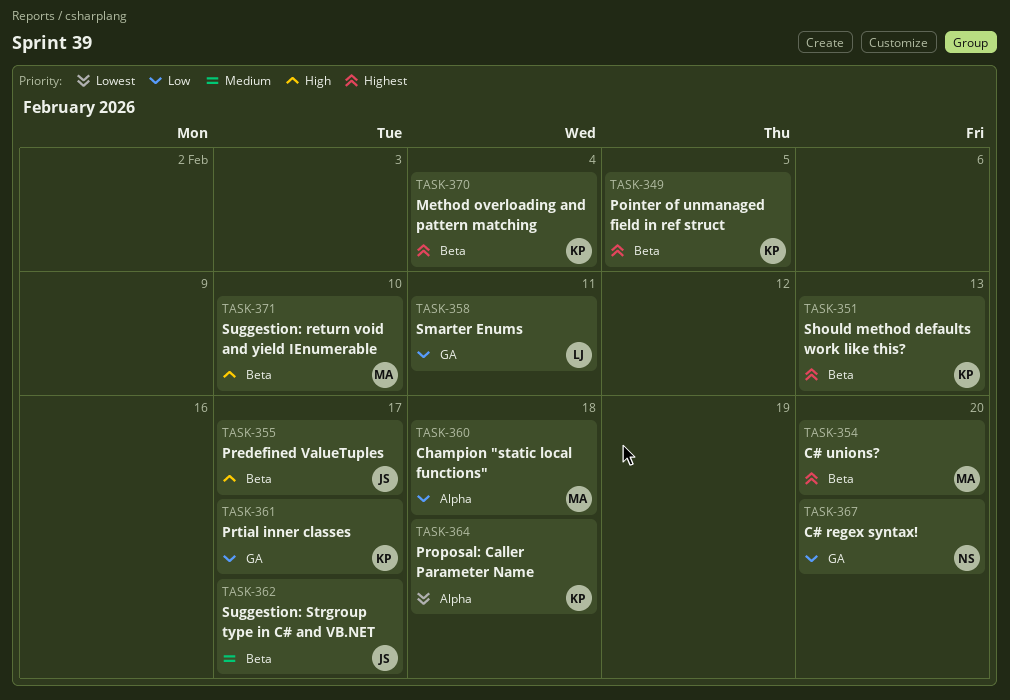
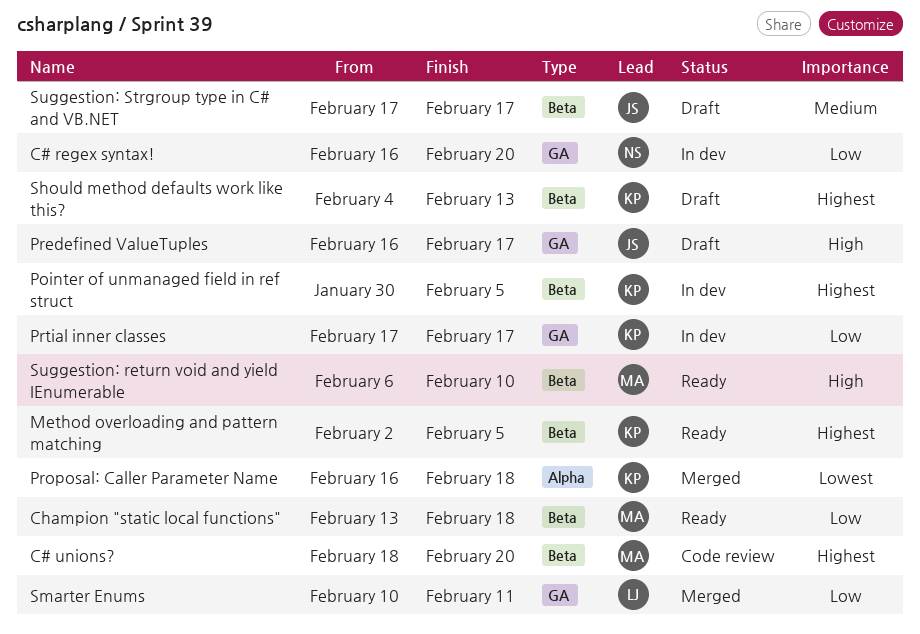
Champion "static local functions", label: Alpha -> Beta
Method overloading and pattern matching, due: Feb 4 -> Feb 5
Predefined ValueTuples, label: Beta -> GA

